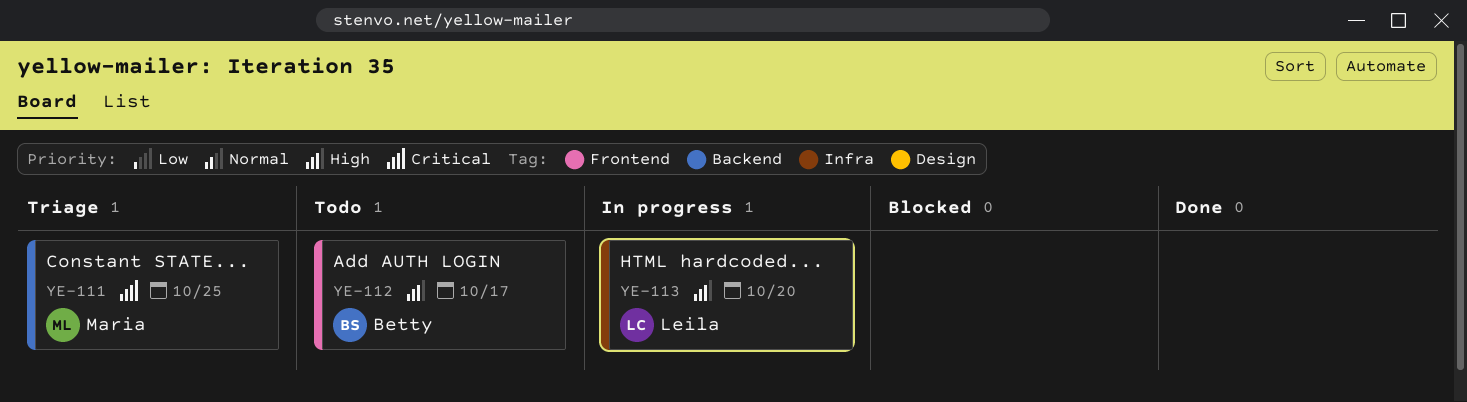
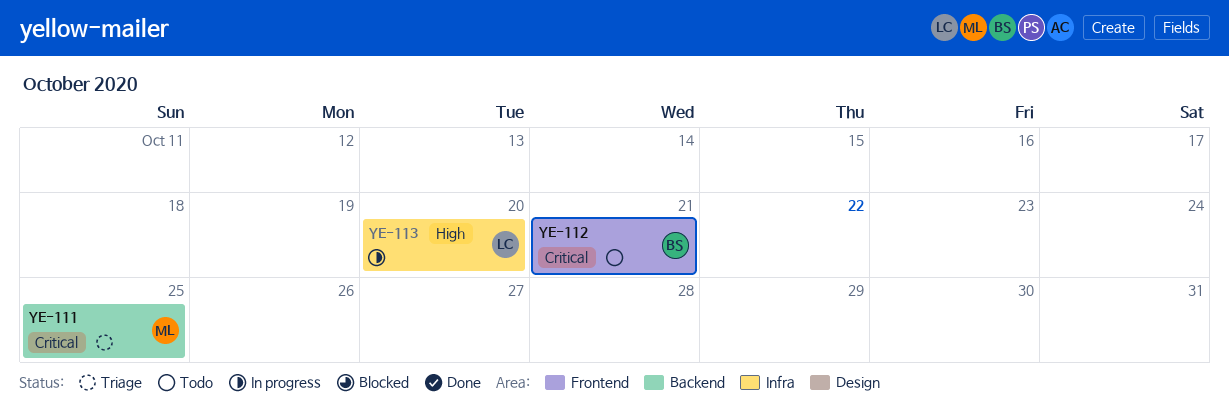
YE-112, priority: High -> Critical
YE-112, due: Oct 17 -> Oct 21

